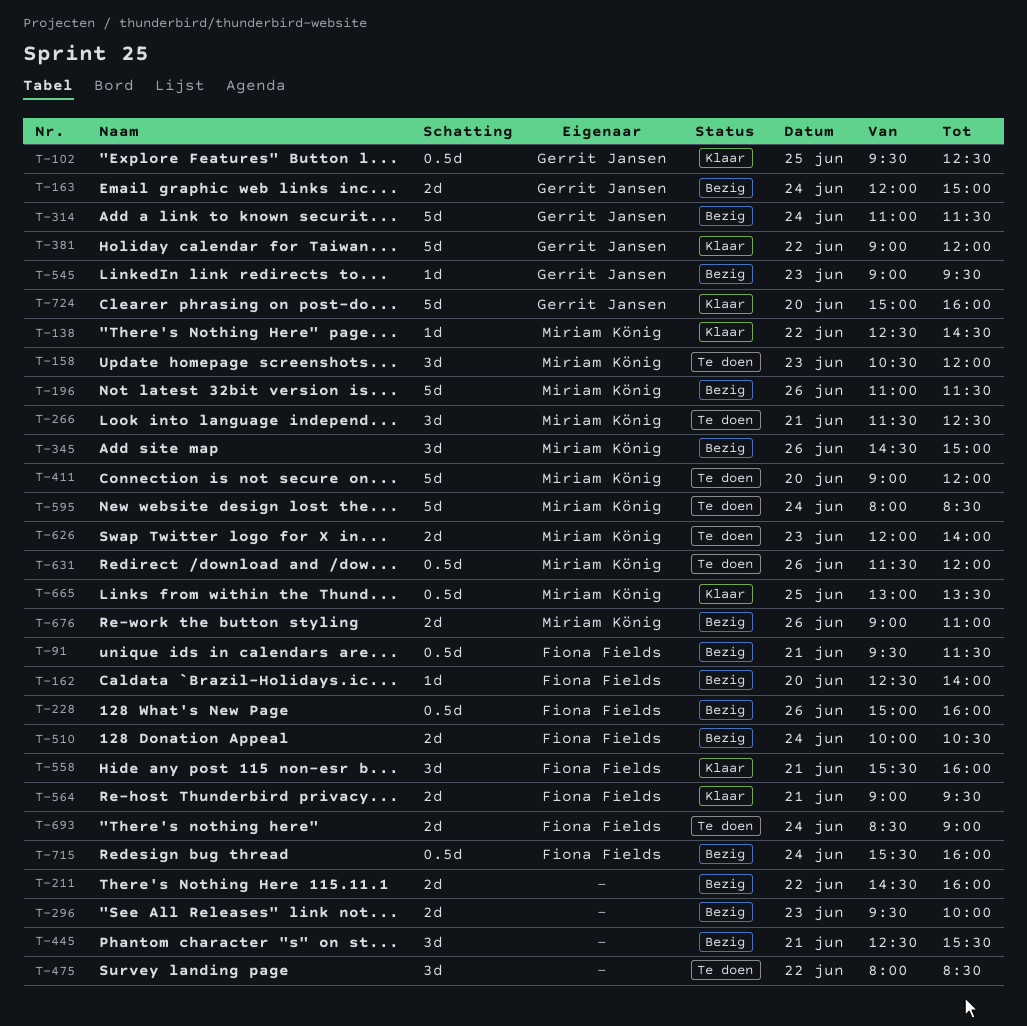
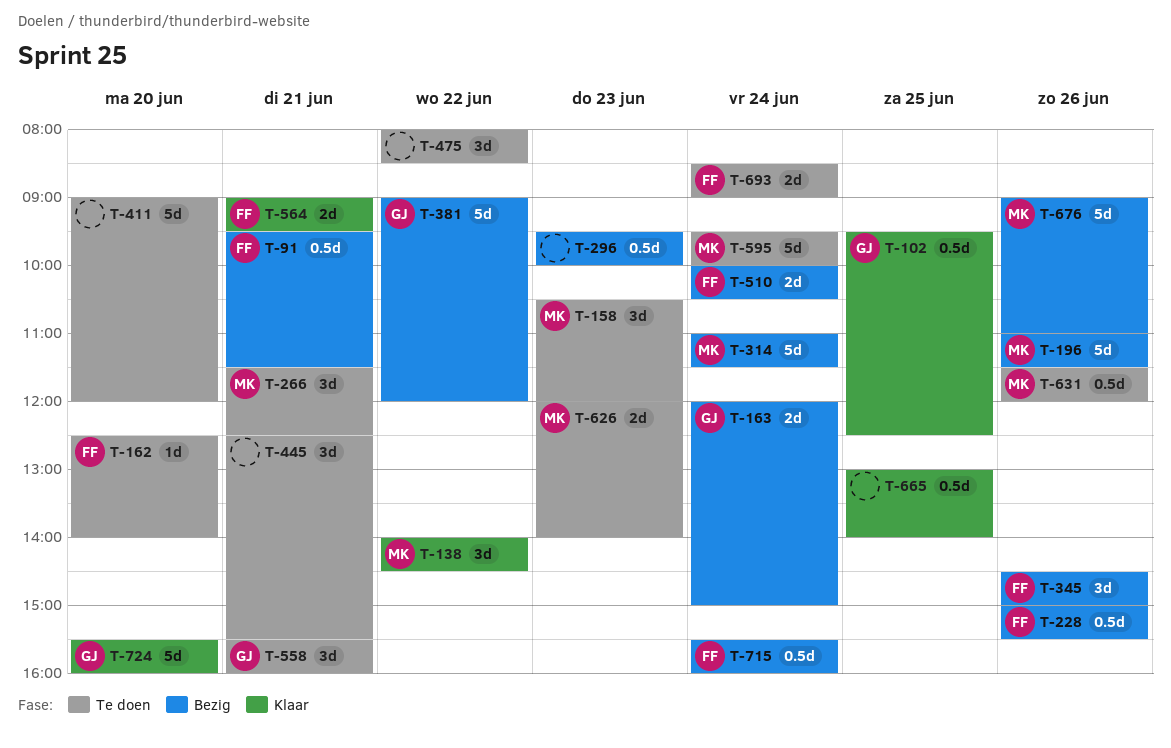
T-138, estimate: 1d -> 3d
T-138, begins: 12:30 -> 14:00
T-162, status: Bezig -> Te doen
T-211: present -> none
T-228, ends: 16:00 -> 15:30
T-296, estimate: 2d -> 0.5d
T-314, owner: Gerrit Jansen -> Miriam König
T-345, owner: Miriam König -> Fiona Fields
T-381, status: Klaar -> Bezig
T-411, owner: Miriam König -> none
T-445, status: Bezig -> Te doen
T-545: present -> none
T-558, status: Klaar -> Te doen
T-558, owner: Fiona Fields -> Gerrit Jansen
T-595, begins: 08:00 -> 09:30
T-595, ends: 08:30 -> 10:00
T-665, owner: Miriam König -> none
T-665, ends: 13:30 -> 14:00
T-676, estimate: 2d -> 5d
T-724, begins: 15:00 -> 15:30

